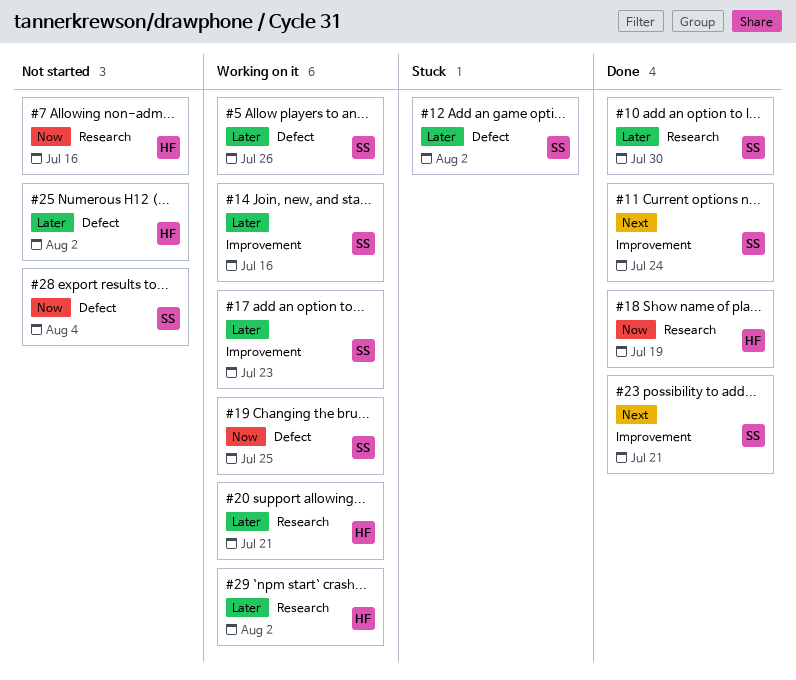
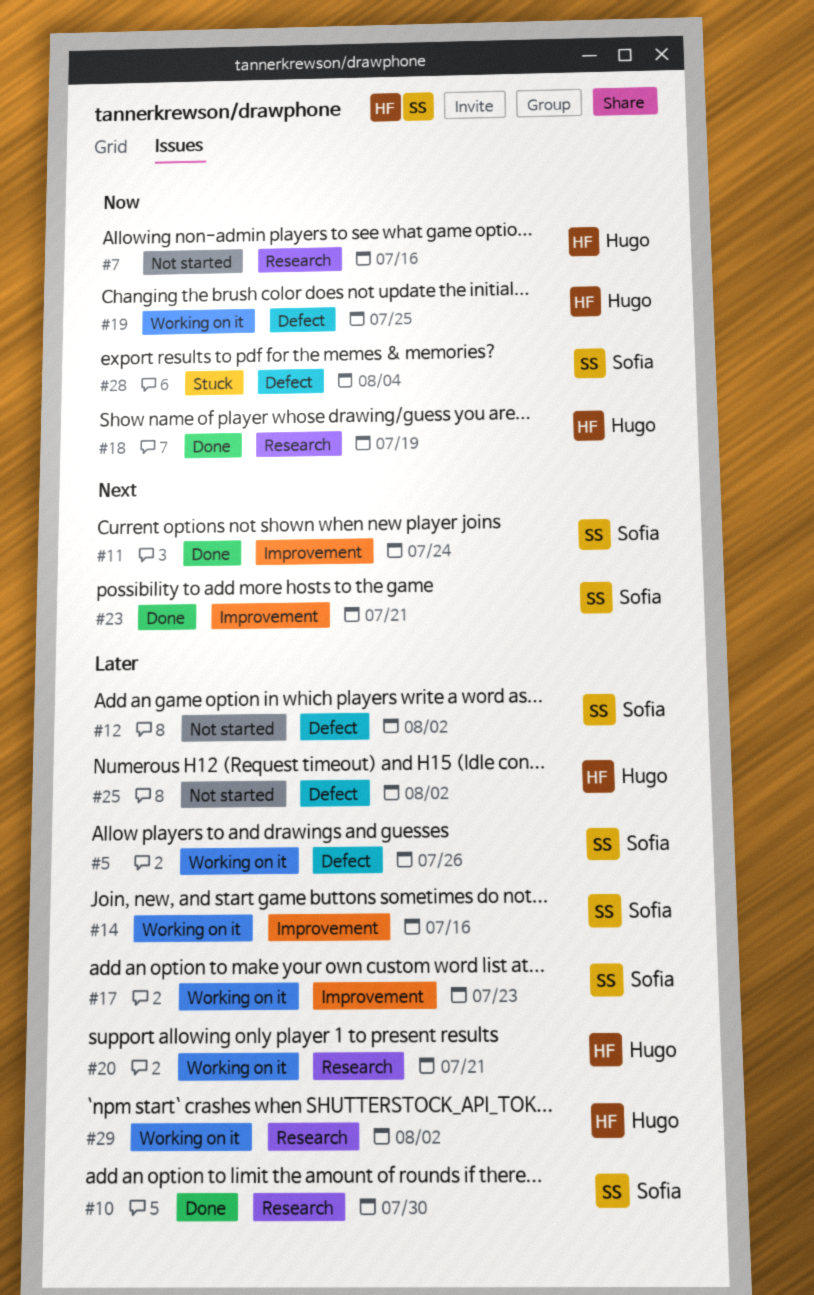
#12, status: Stuck -> Not started
#19, owner: Sofia -> Hugo
#28, status: Not started -> Stuck

